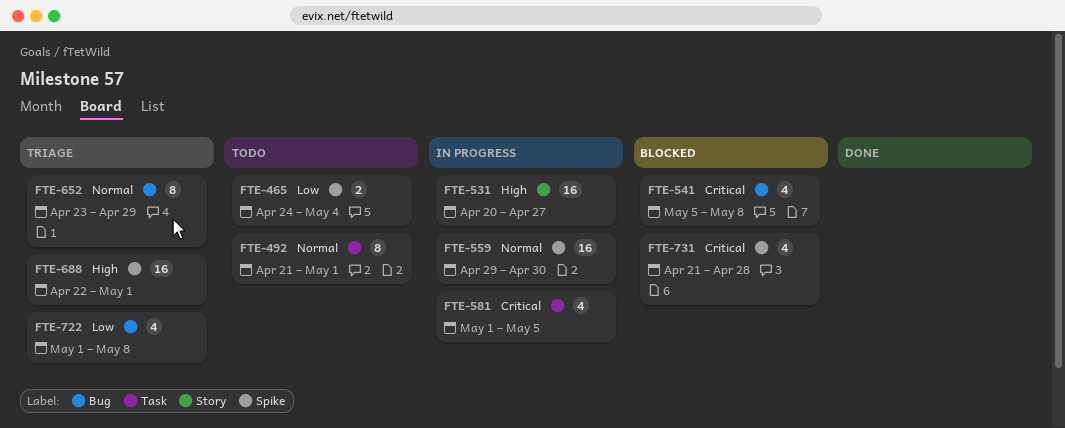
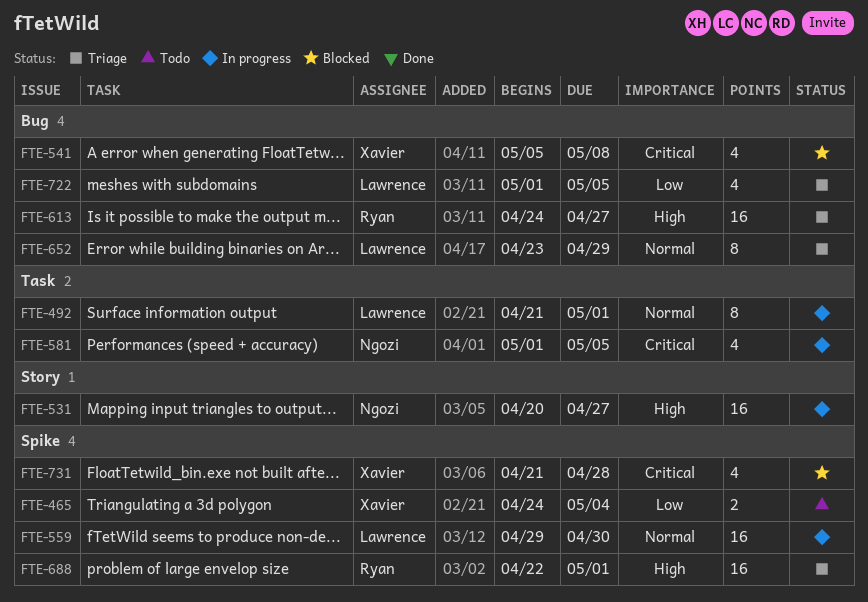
FTE-492, status: Todo -> In progress
FTE-613: none -> present
FTE-722, due: May 8 -> May 5

